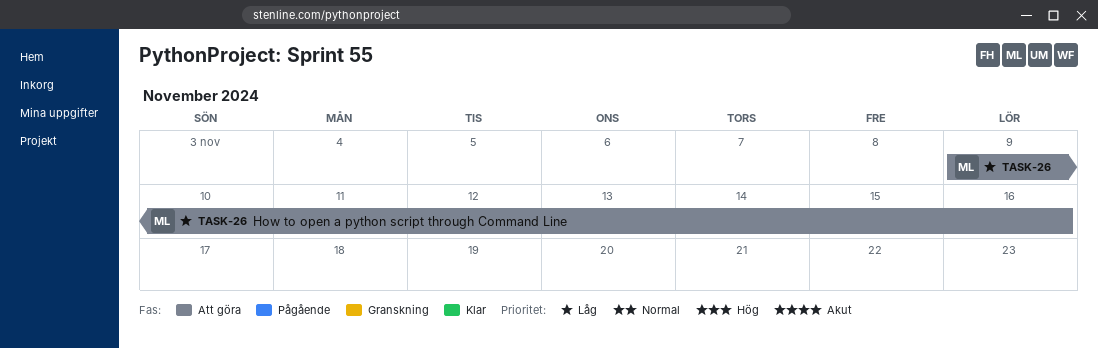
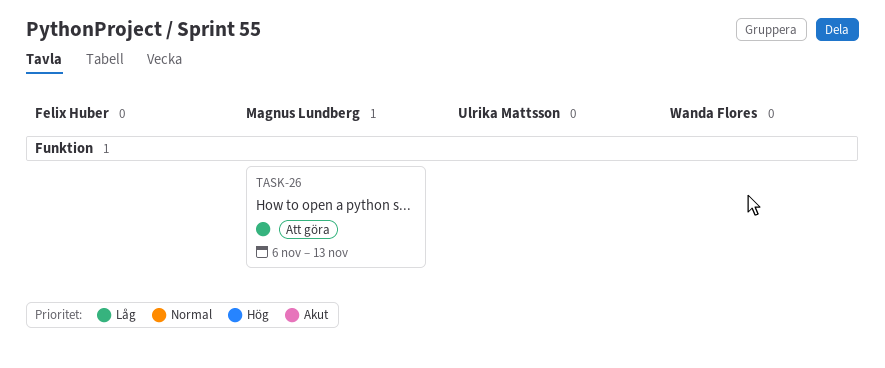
TASK-26, start: Nov 9 -> Nov 6
TASK-26, due: Nov 16 -> Nov 13

